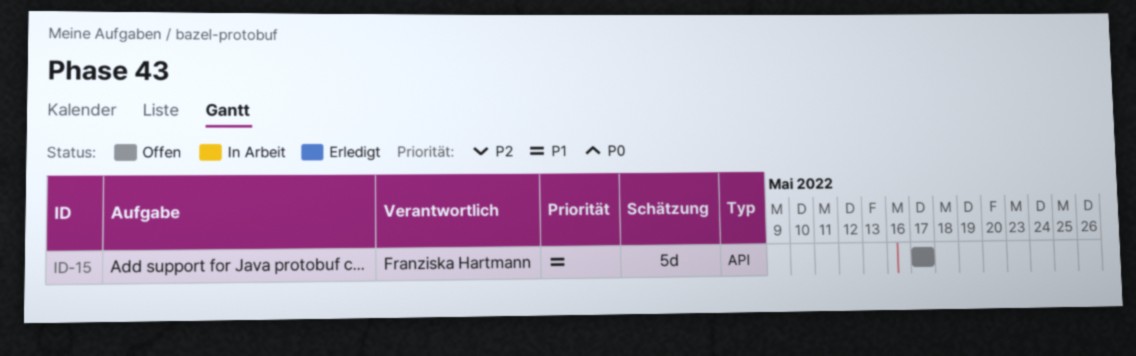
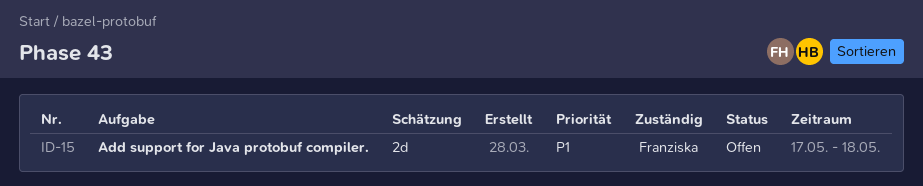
ID-15, estimate: 5d -> 2d
ID-15, due: May 17 -> May 18

